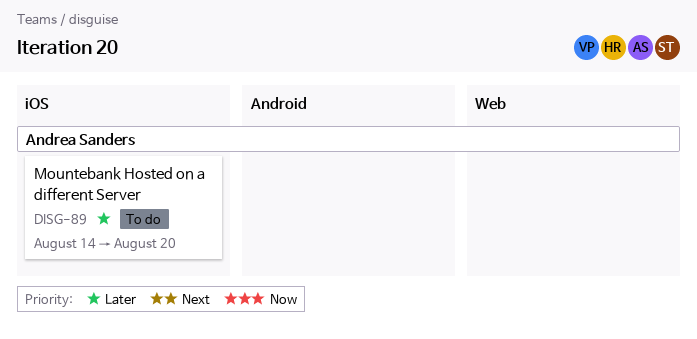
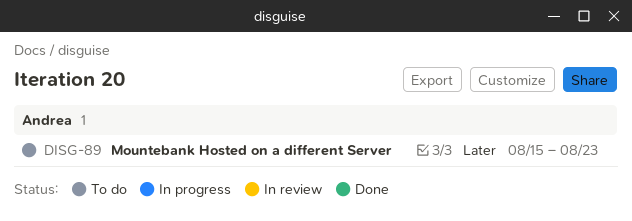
DISG-89, start: Aug 14 -> Aug 15
DISG-89, due: Aug 20 -> Aug 23

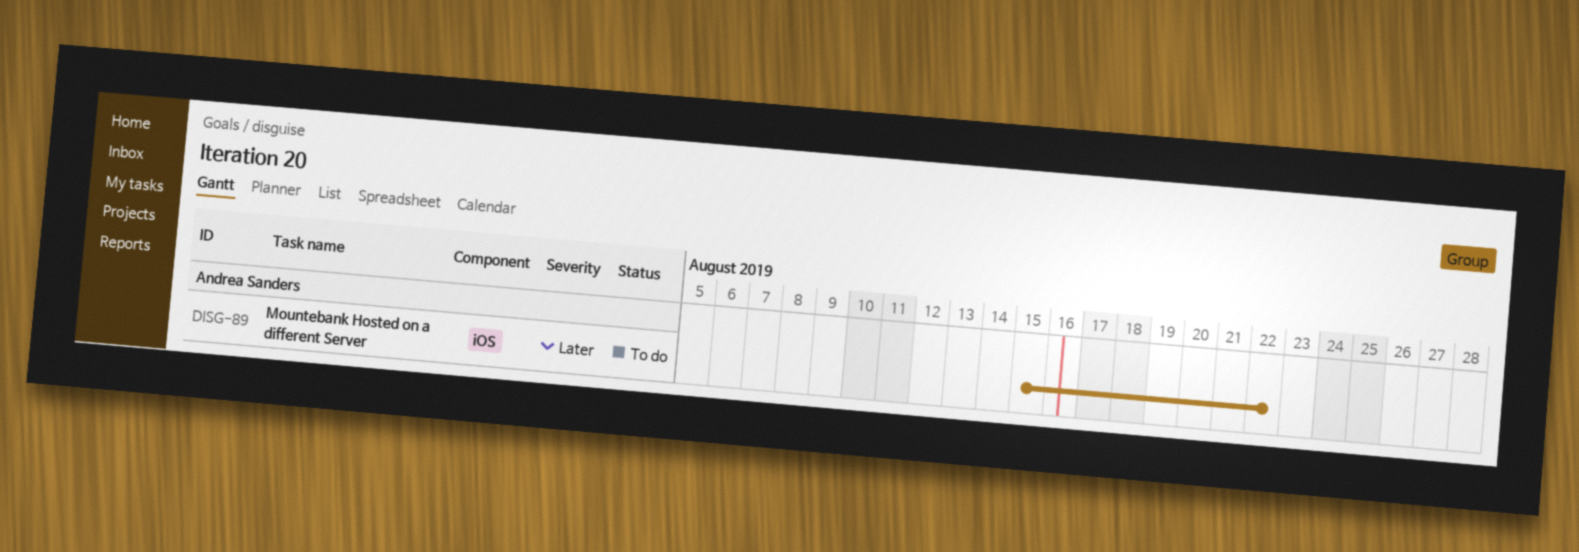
DISG-89, due: Aug 23 -> Aug 22

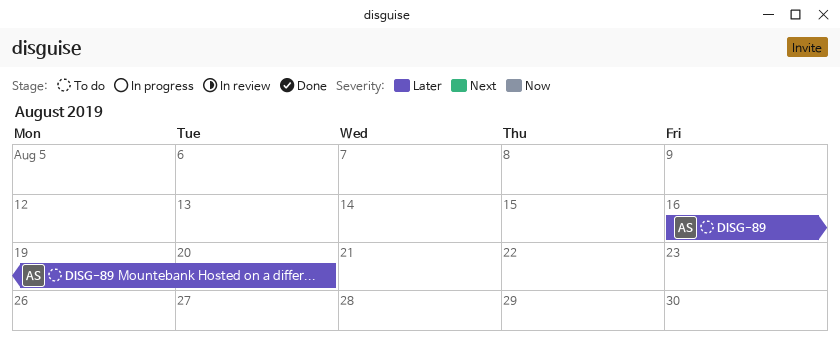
DISG-89, start: Aug 15 -> Aug 16
DISG-89, due: Aug 22 -> Aug 20

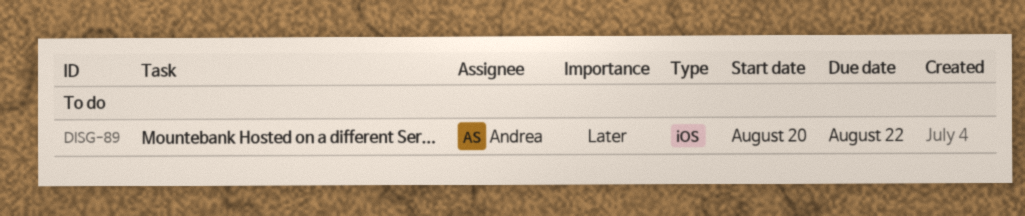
DISG-89, start: Aug 16 -> Aug 20
DISG-89, due: Aug 20 -> Aug 22

